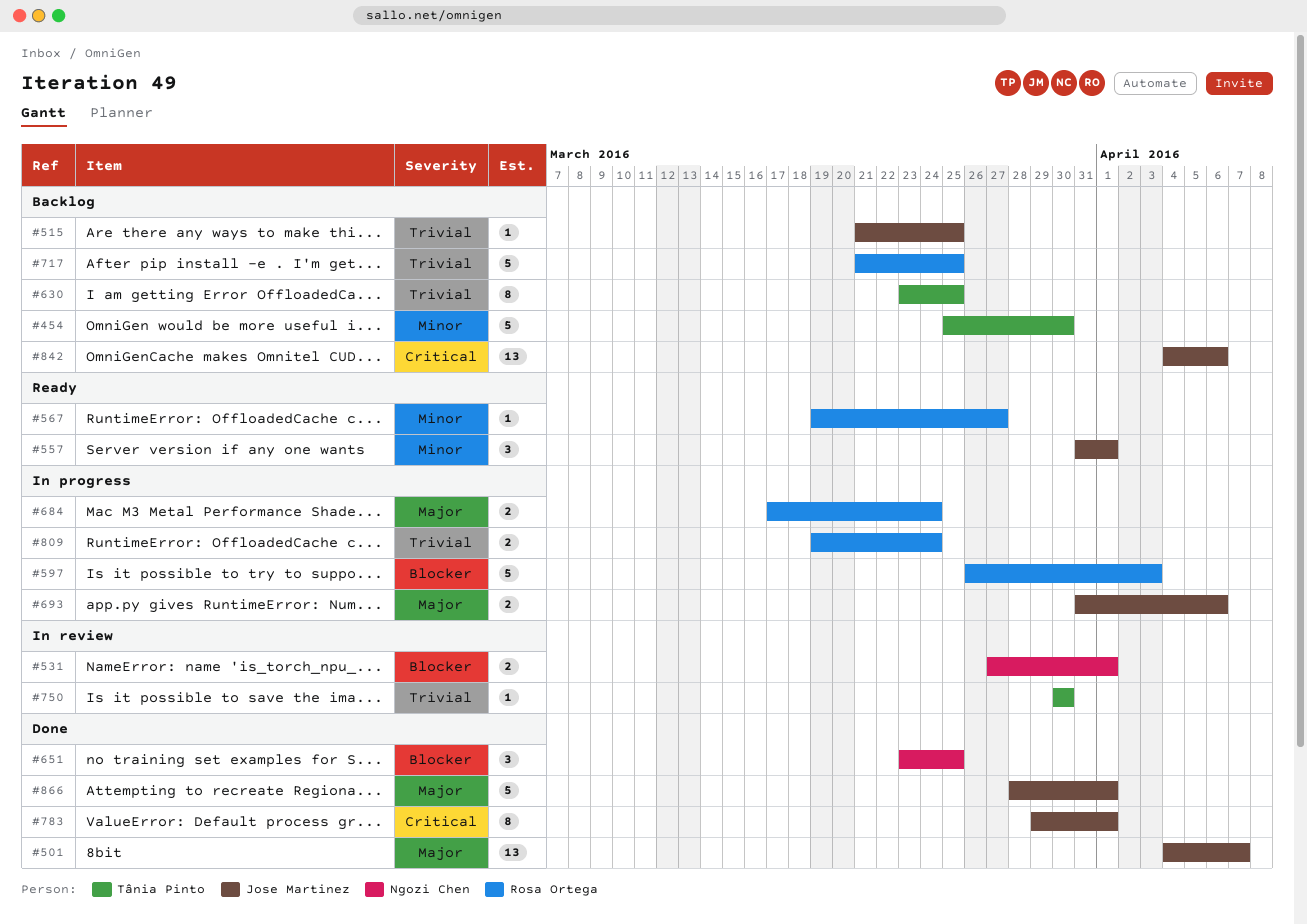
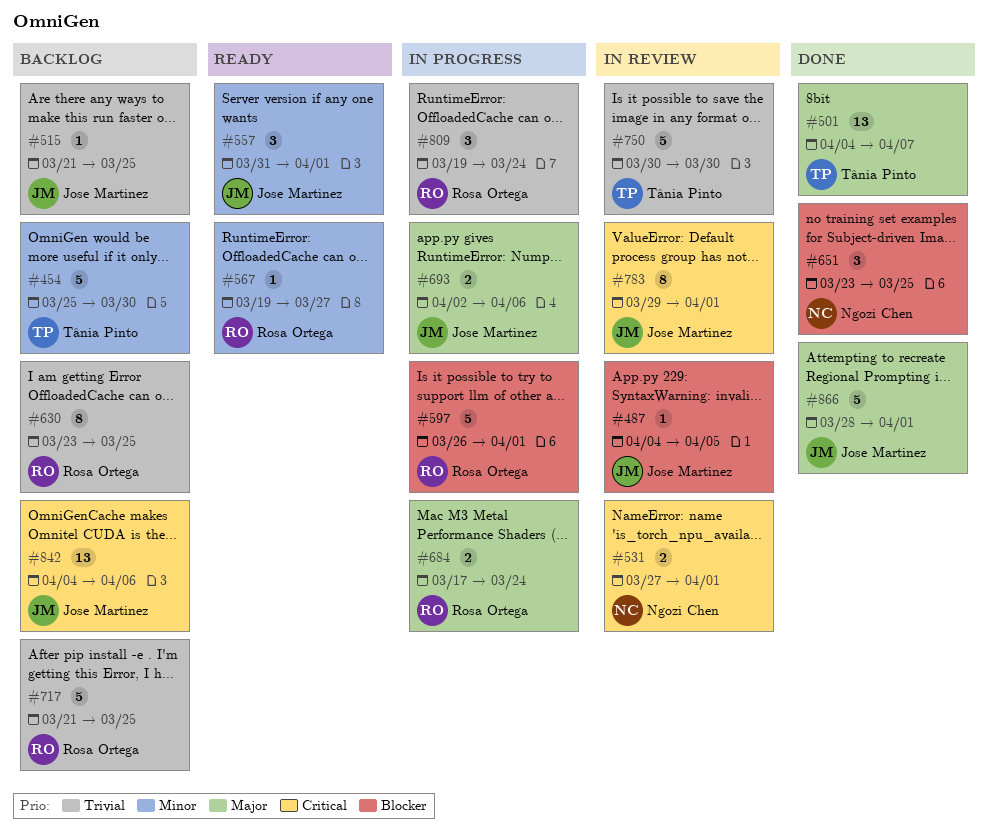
#487: none -> present
#501, owner: Jose Martinez -> Tânia Pinto
#531, priority: Blocker -> Critical
#597, due: Apr 3 -> Apr 1
#630, owner: Tânia Pinto -> Rosa Ortega
#693, start: Mar 31 -> Apr 2
#750, estimate: 1 -> 5
#783, status: Done -> In review
#809, estimate: 2 -> 3

